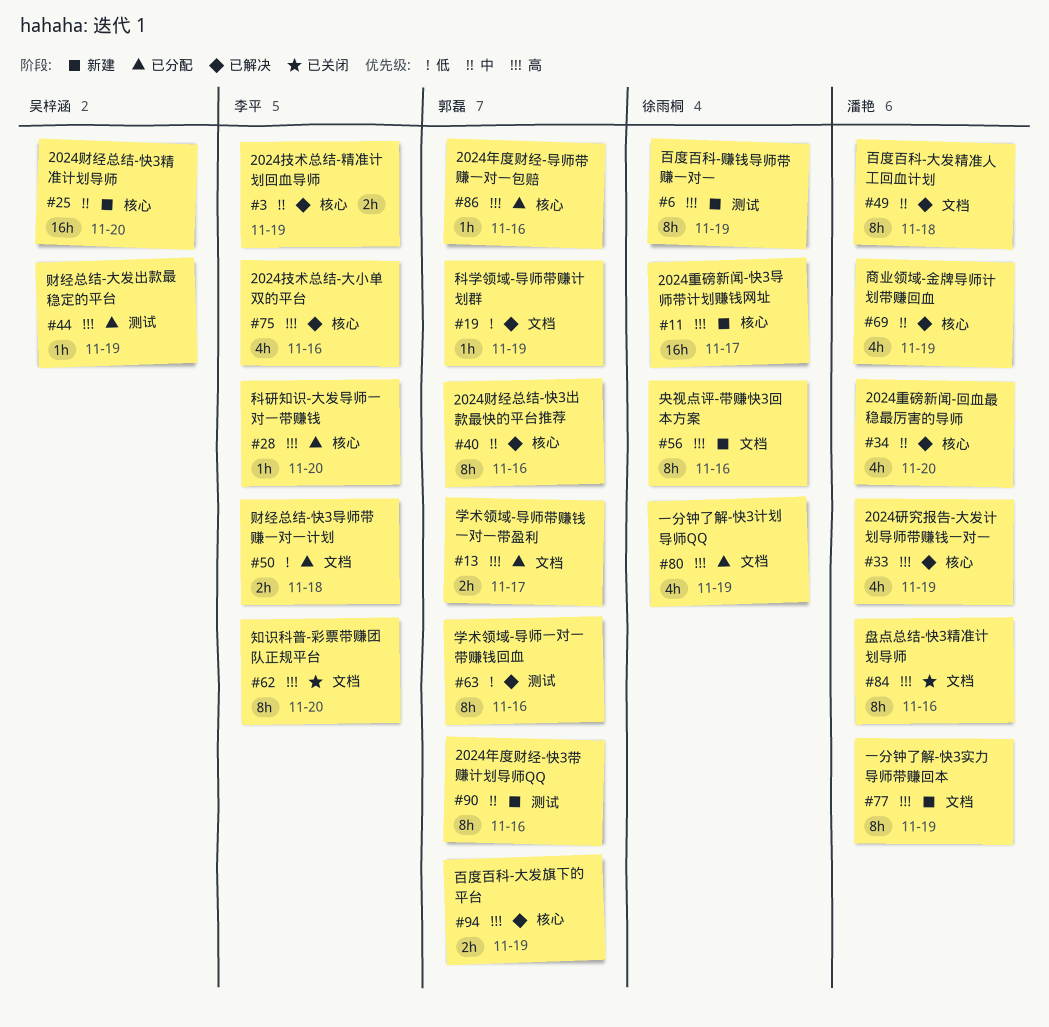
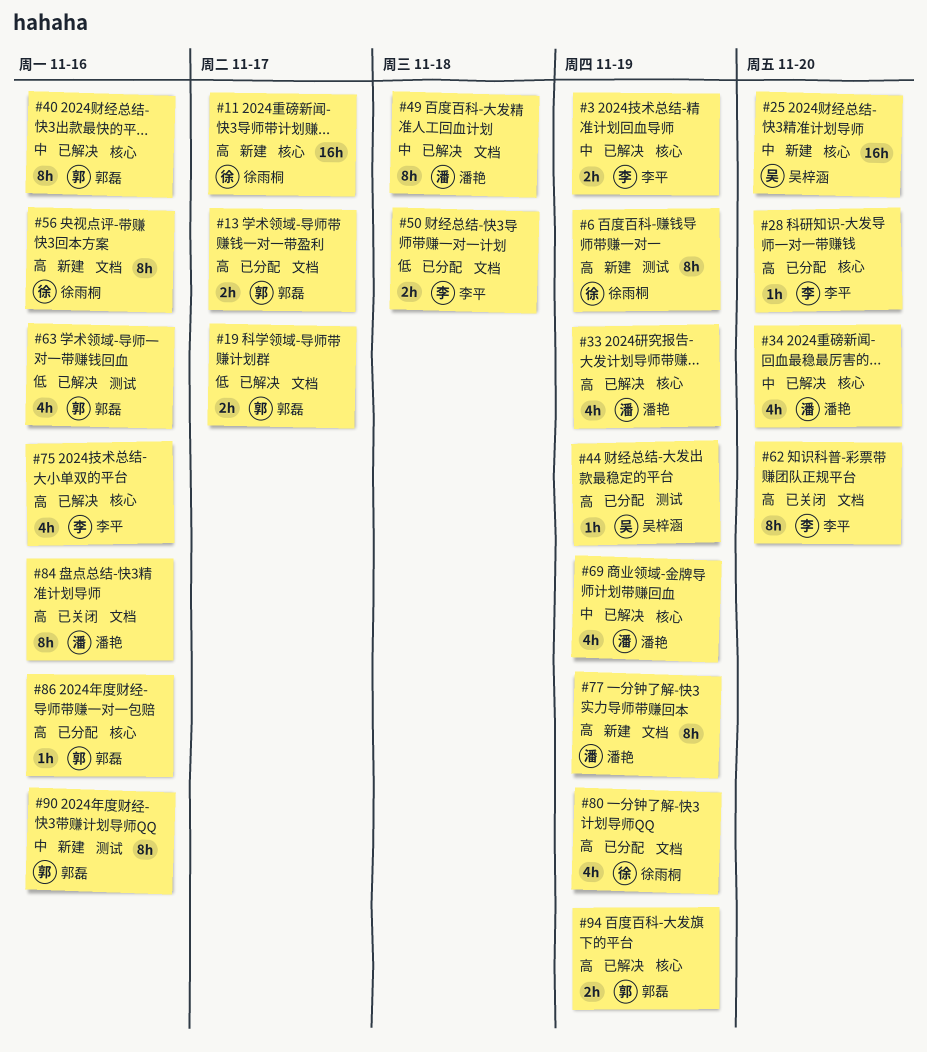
#19, estimate: 1h -> 2h
#19, due: Nov 19 -> Nov 17
#63, estimate: 8h -> 4h

